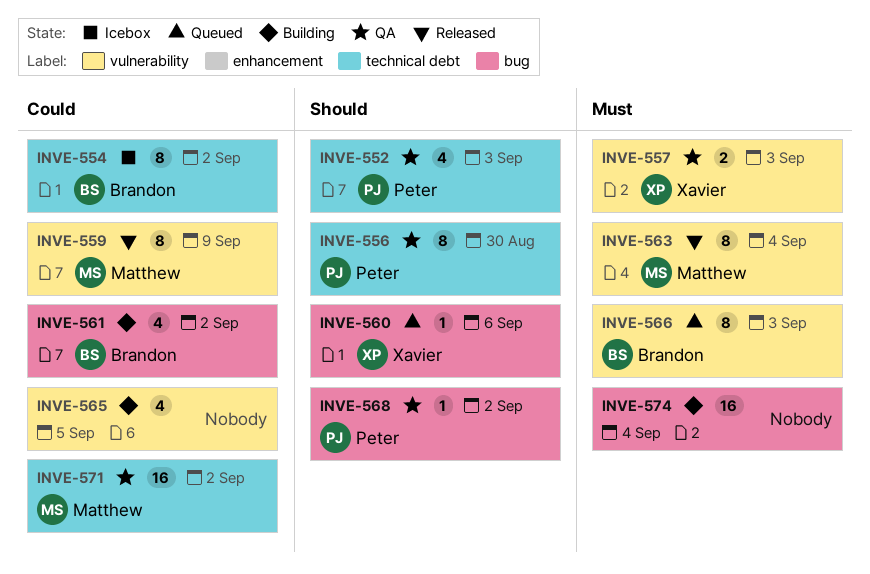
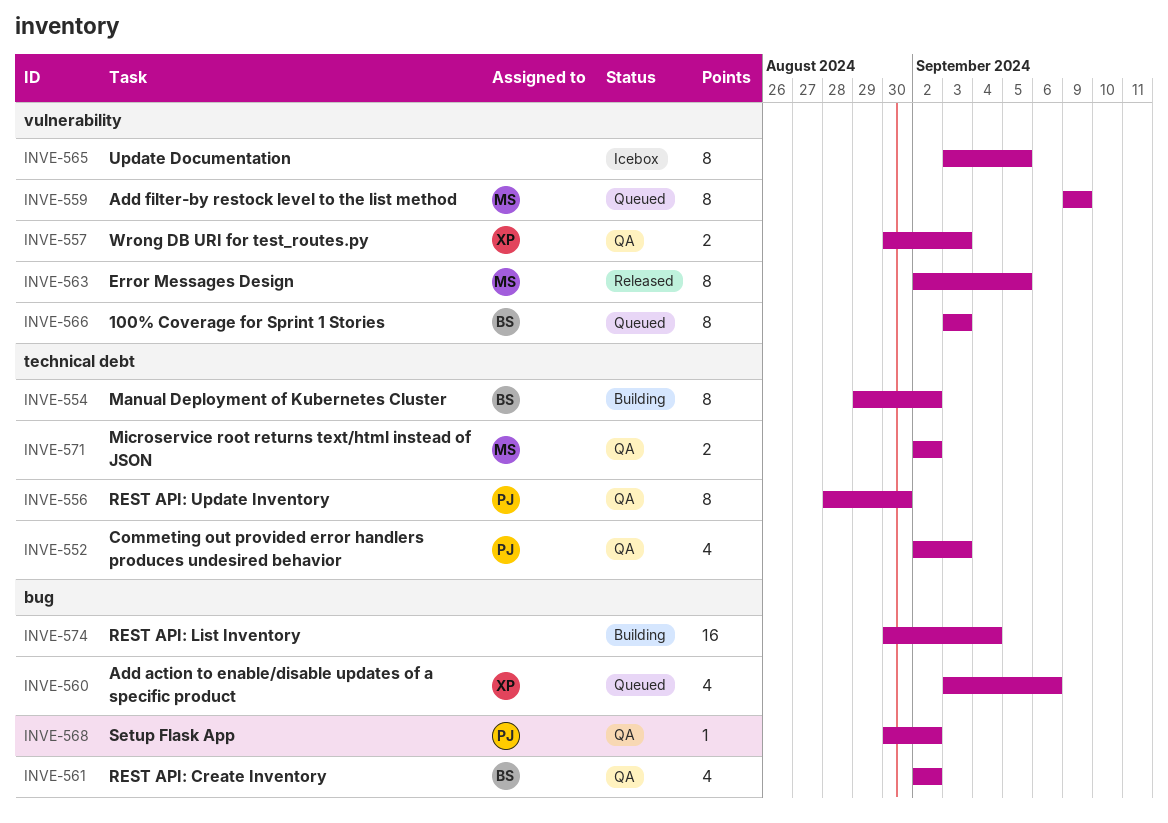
INVE-554, status: Icebox -> Building
INVE-559, status: Released -> Queued
INVE-560, estimate: 1 -> 4
INVE-561, status: Building -> QA
INVE-563, due: Sep 4 -> Sep 5
INVE-565, status: Building -> Icebox
INVE-565, estimate: 4 -> 8
INVE-571, estimate: 16 -> 2

